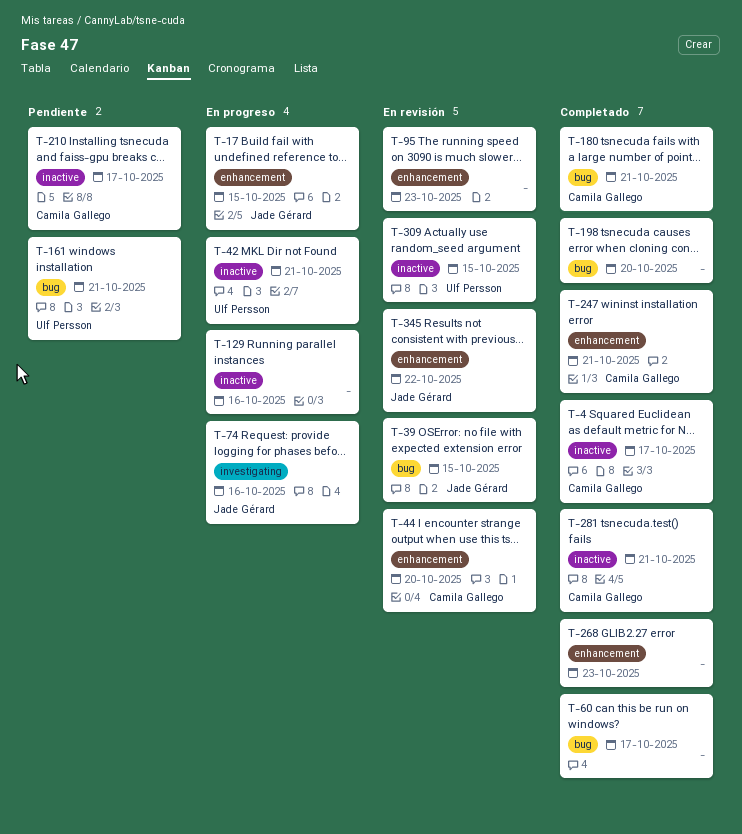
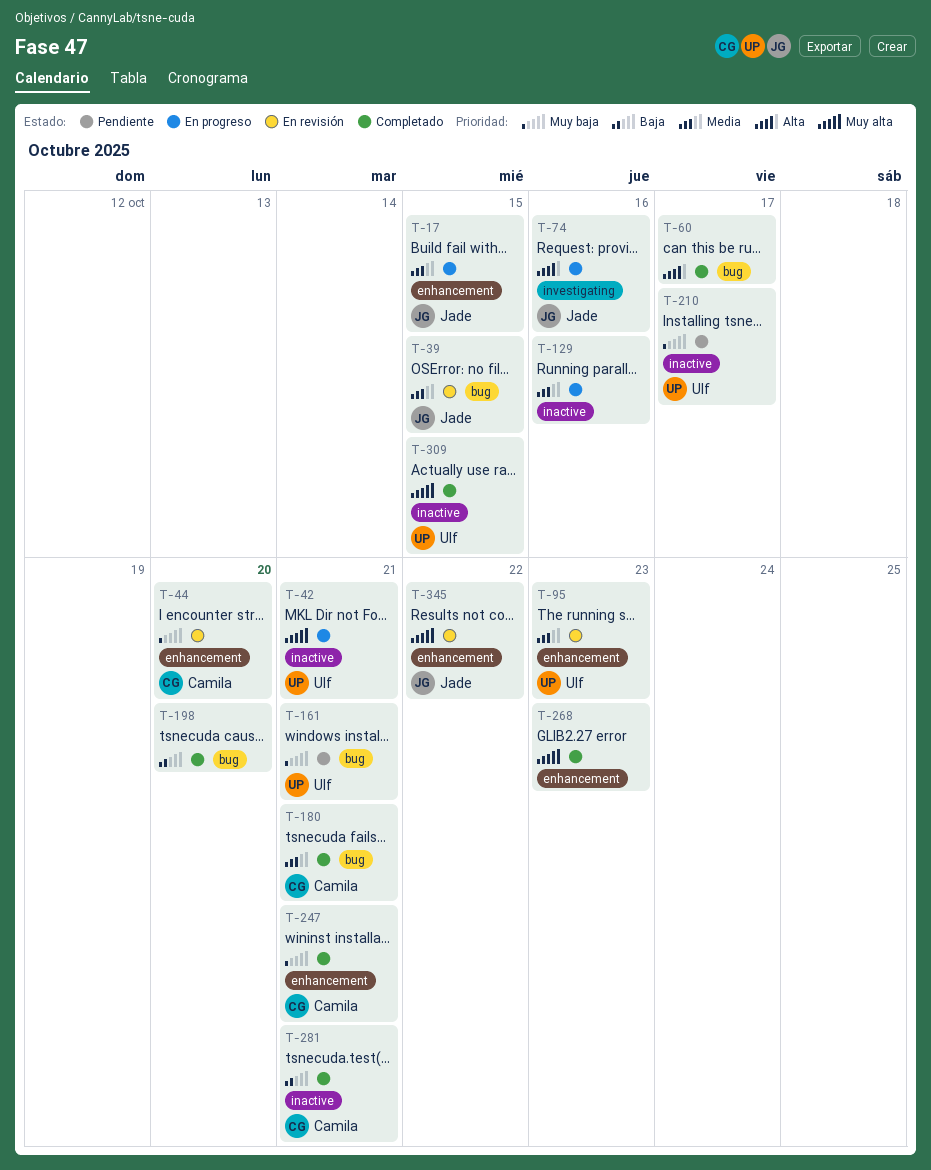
T-4: present -> none
T-95, owner: none -> Ulf Persson
T-210, owner: Camila Gallego -> Ulf Persson
T-309, status: En revisión -> Completado

